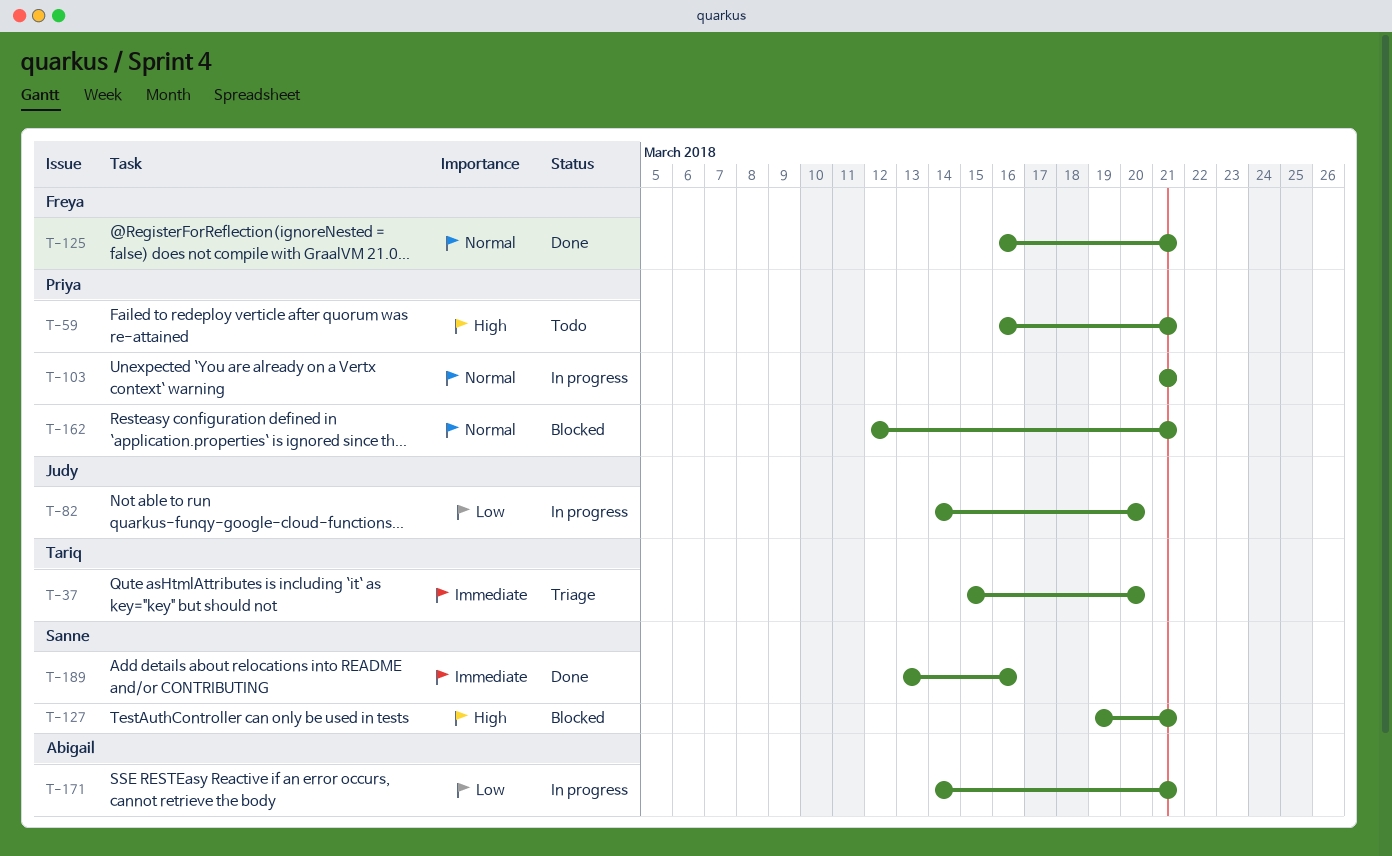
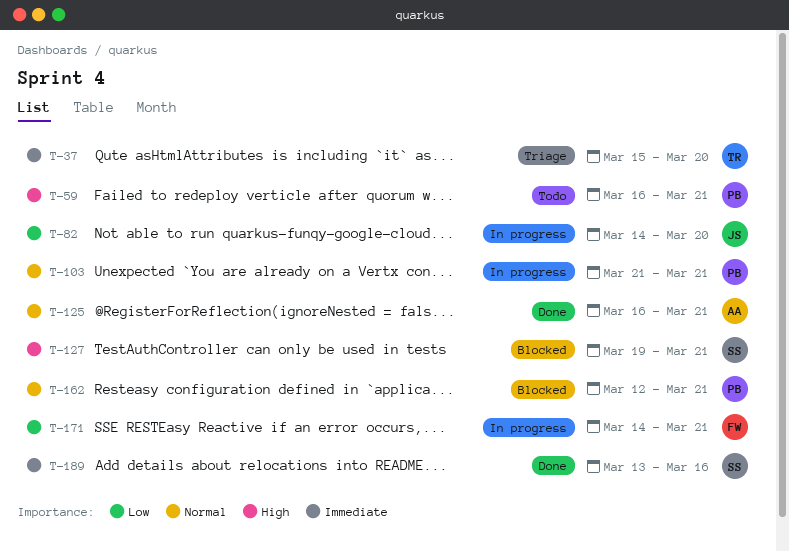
T-125, owner: Freya -> Abigail
T-171, owner: Abigail -> Freya

